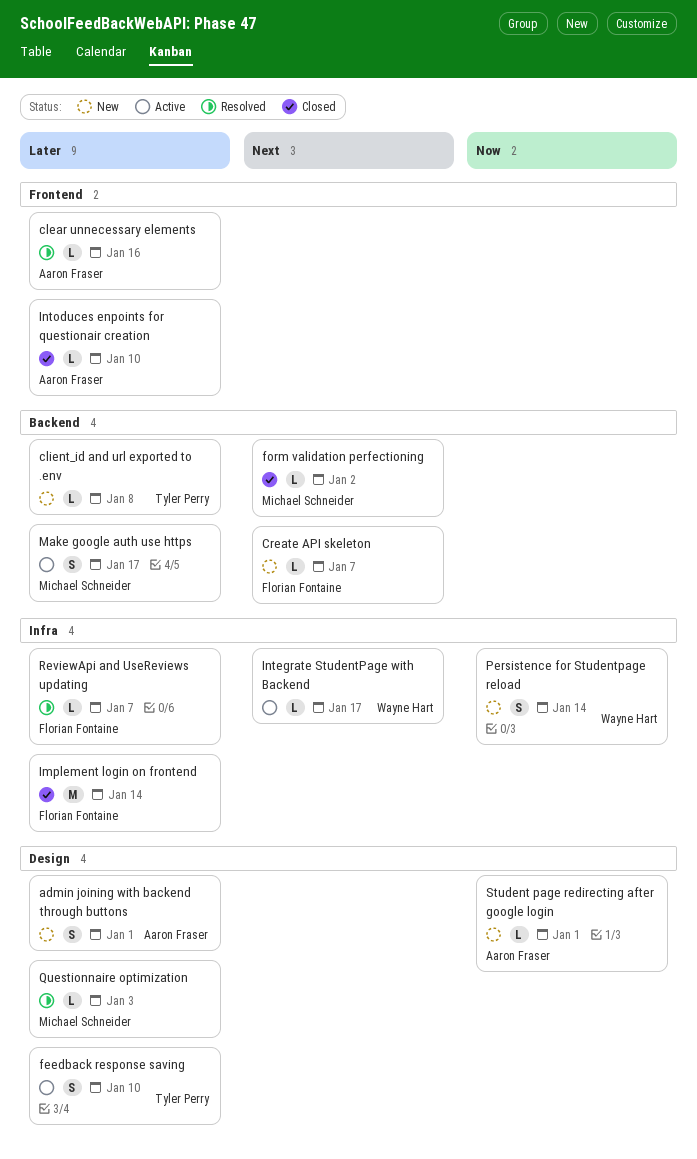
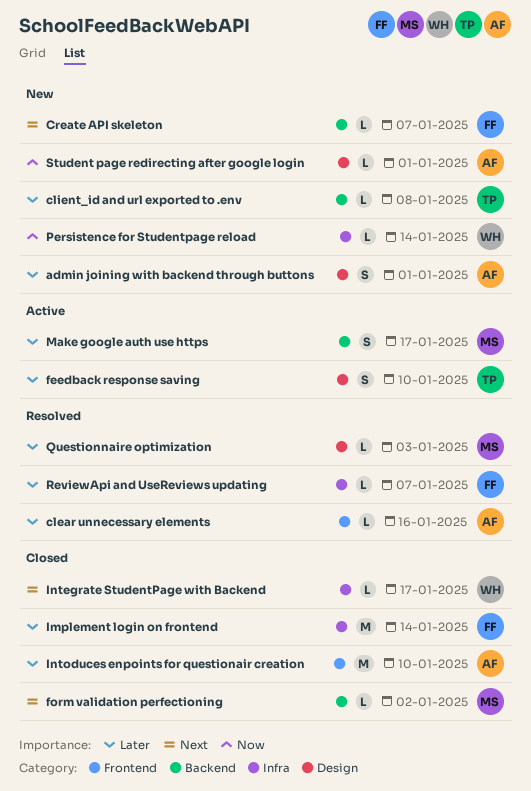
Integrate StudentPage with Backend, status: Active -> Closed
Intoduces enpoints for questionair creation, estimate: L -> M
Persistence for Studentpage reload, estimate: S -> L

